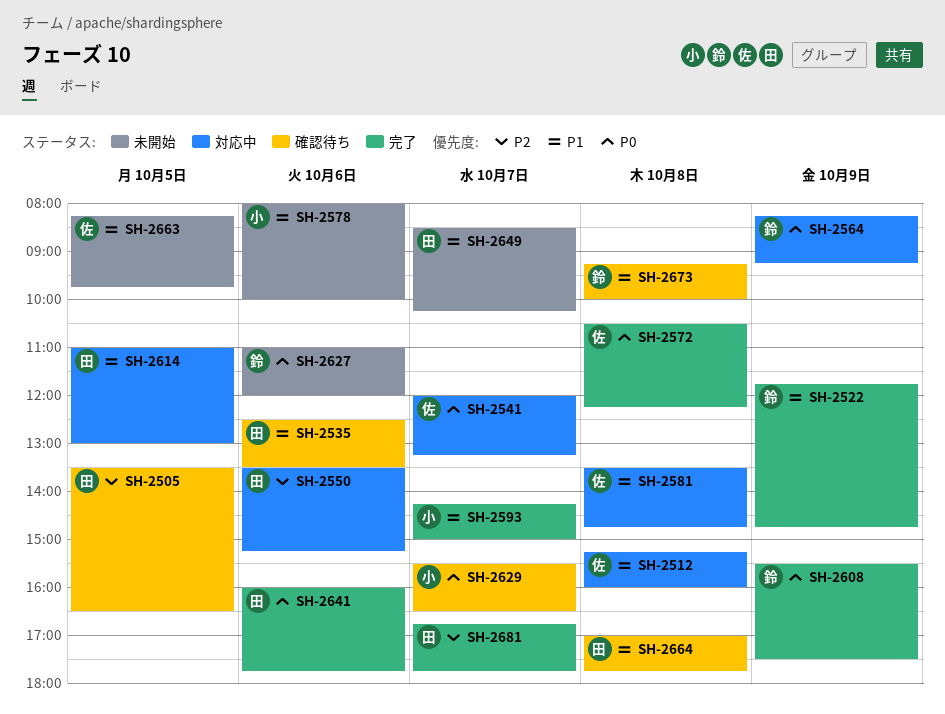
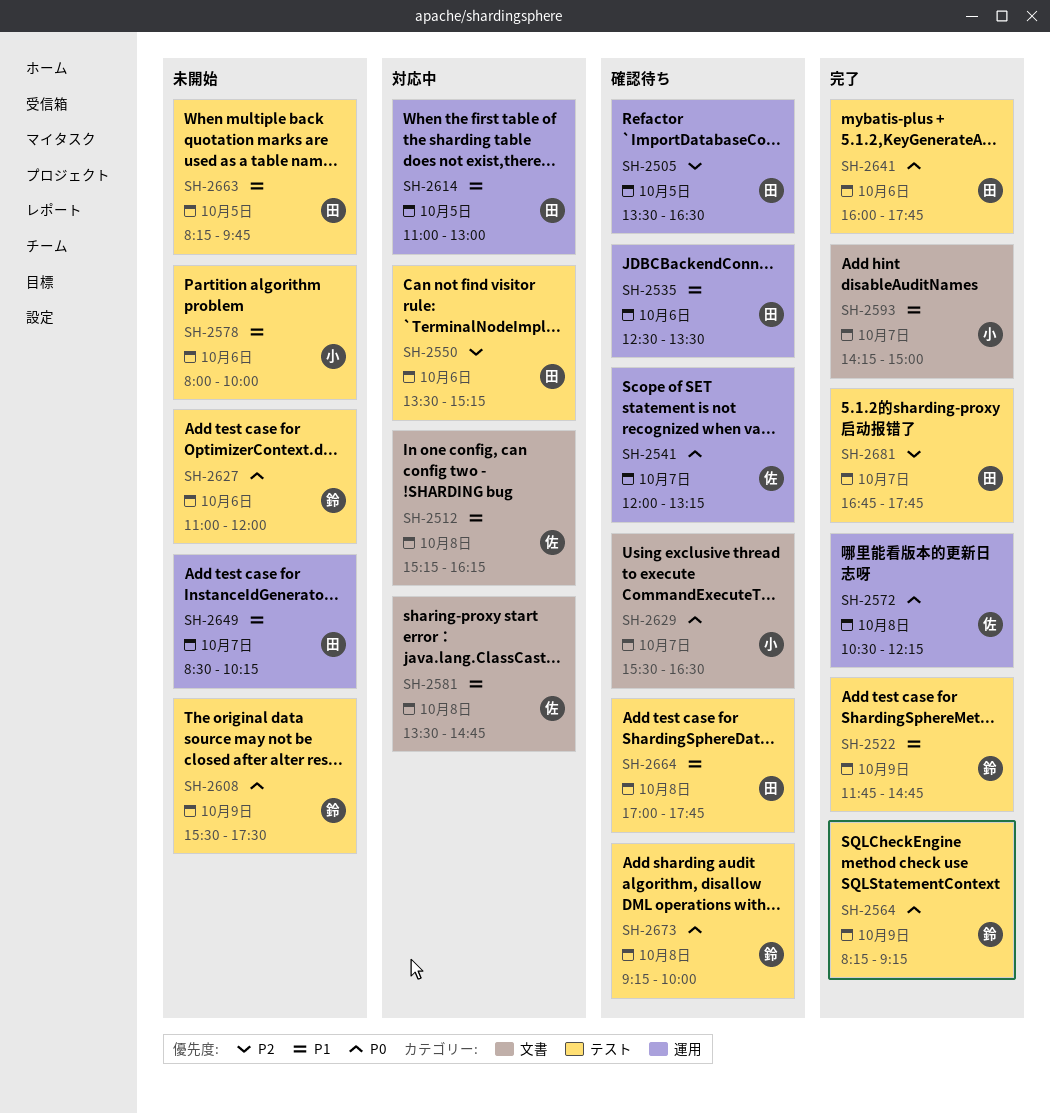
SH-2512, ends: 16:00 -> 16:15
SH-2541, status: 対応中 -> 確認待ち
SH-2564, status: 対応中 -> 完了
SH-2608, status: 完了 -> 未開始
SH-2663, owner: 佐 -> 田
SH-2673, priority: P1 -> P0

